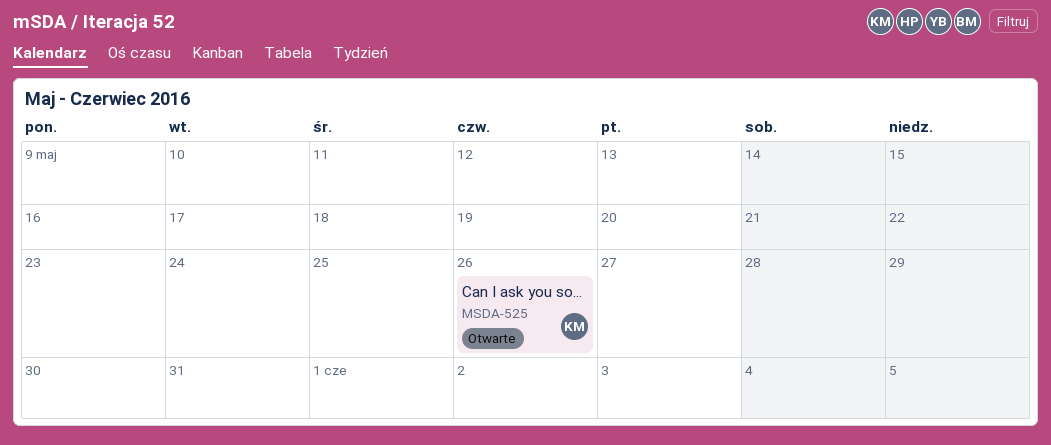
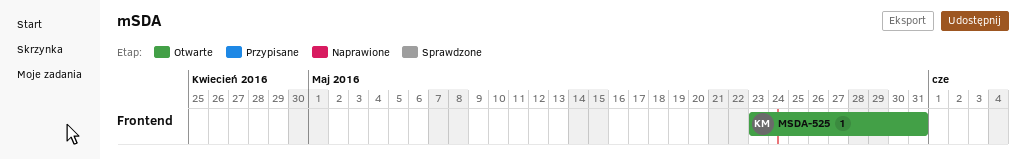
MSDA-525, due: May 26 -> May 31

